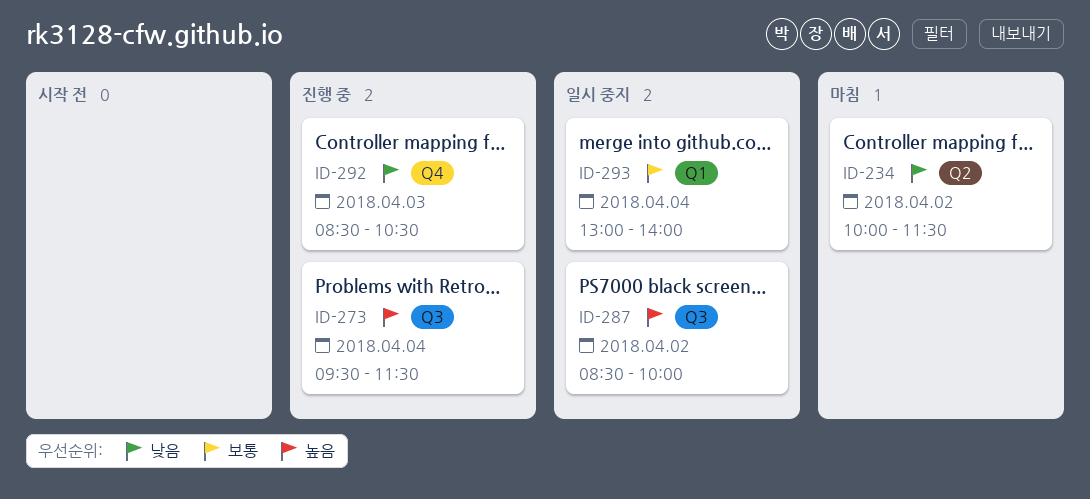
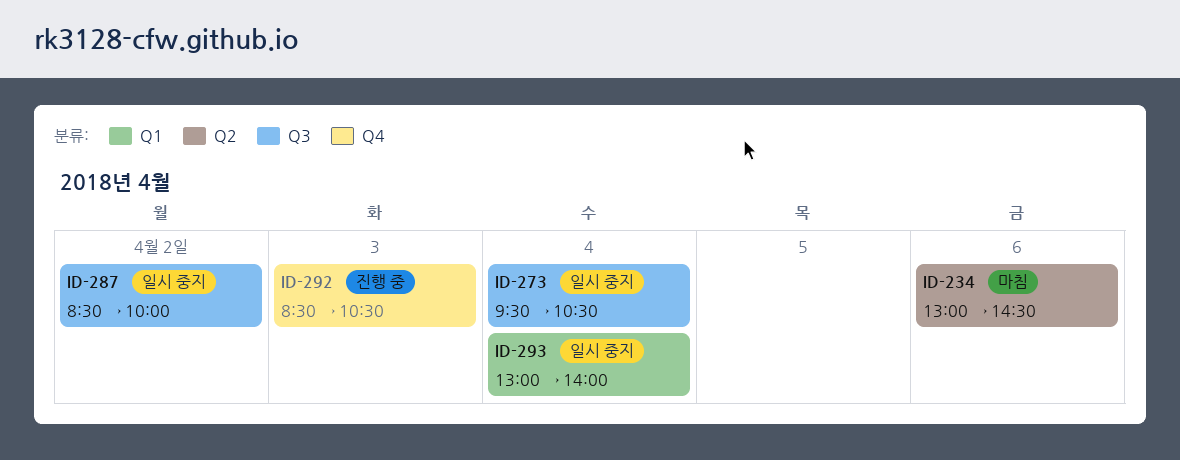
ID-234, day: Apr 2 -> Apr 6
ID-234, begins: 10:00 -> 13:00
ID-234, ends: 11:30 -> 14:30
ID-273, status: 진행 중 -> 일시 중지
ID-273, ends: 11:30 -> 10:30

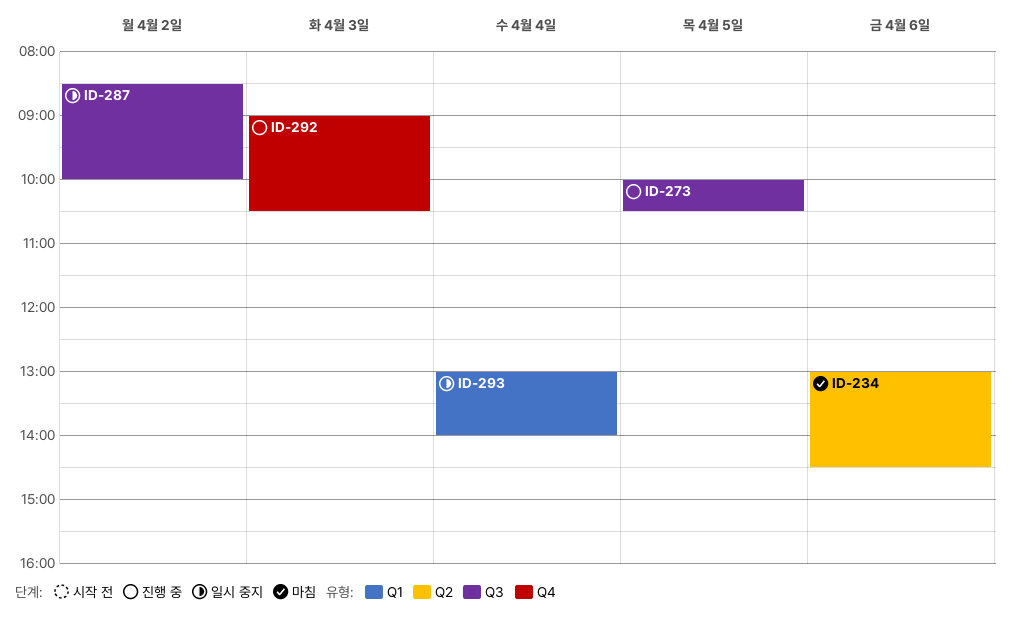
ID-273, status: 일시 중지 -> 진행 중
ID-273, day: Apr 4 -> Apr 5
ID-273, begins: 09:30 -> 10:00
ID-292, begins: 08:30 -> 09:00

